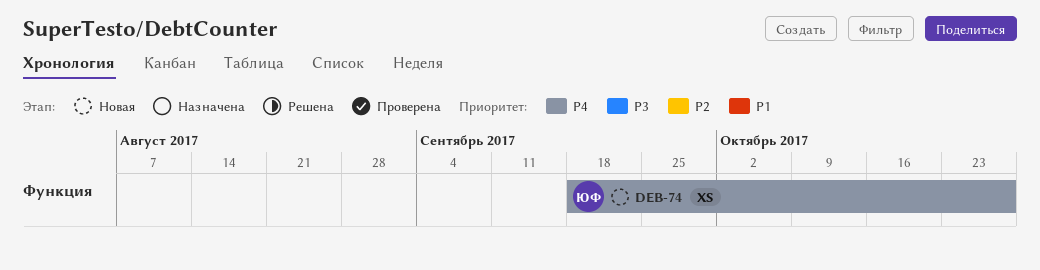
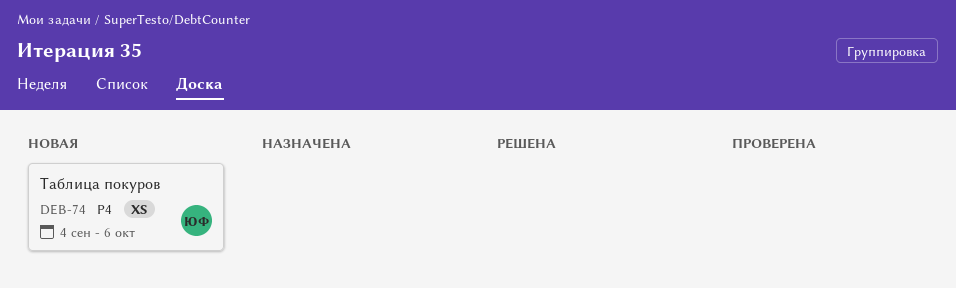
DEB-74, start: Sep 18 -> Sep 4
DEB-74, due: Oct 27 -> Oct 6

